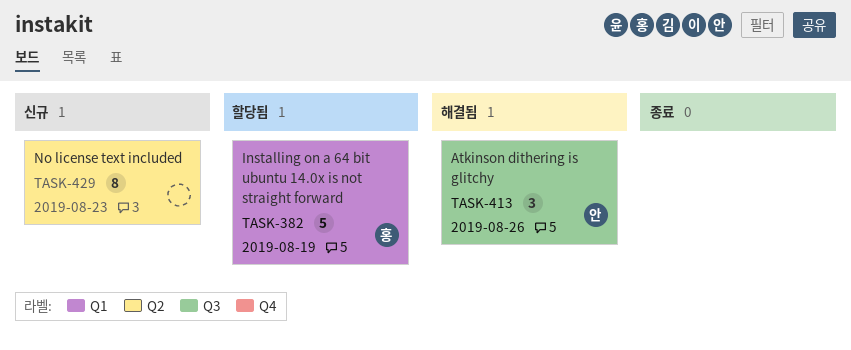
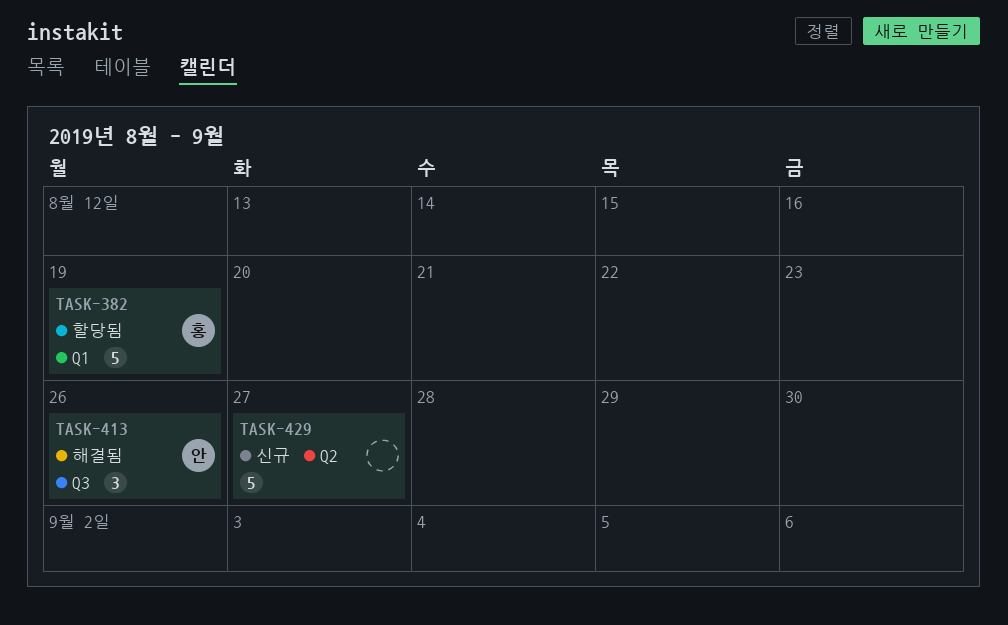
TASK-429, estimate: 8 -> 5
TASK-429, due: Aug 23 -> Aug 27

